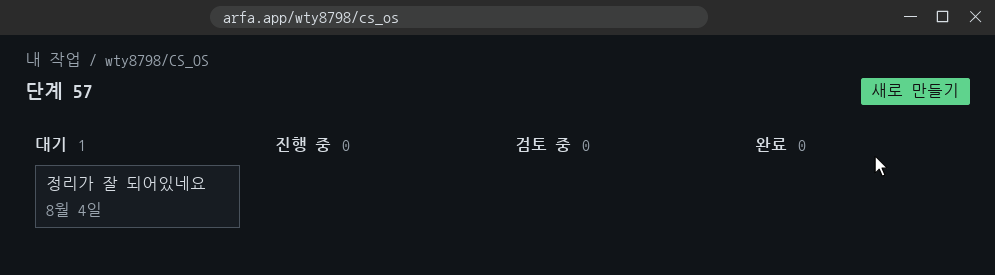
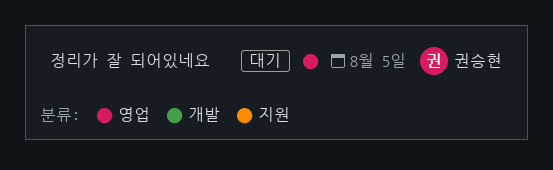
정리가 잘 되어있네요, due: Aug 4 -> Aug 5

